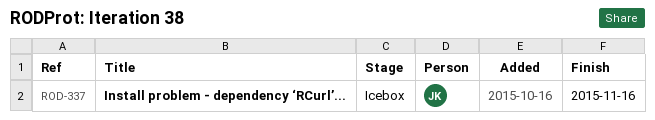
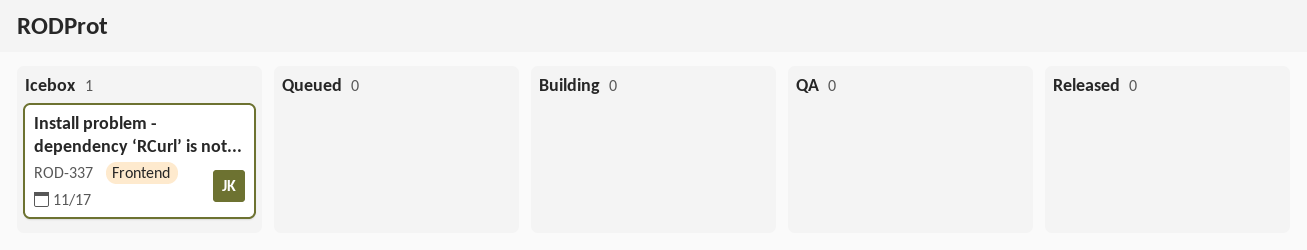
ROD-337, due: Nov 16 -> Nov 17

